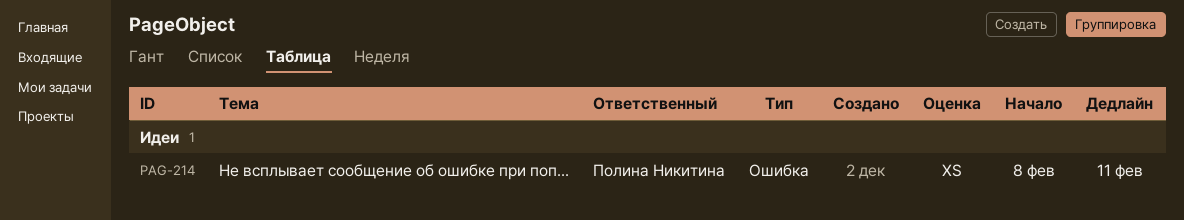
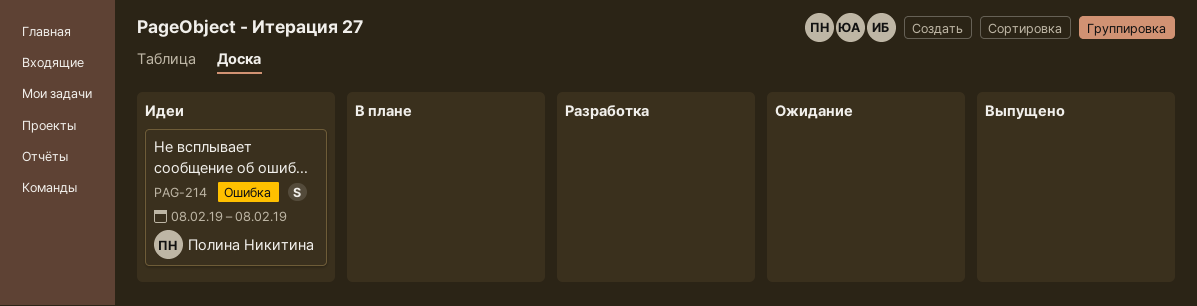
PAG-214, estimate: XS -> S
PAG-214, due: Feb 11 -> Feb 8

